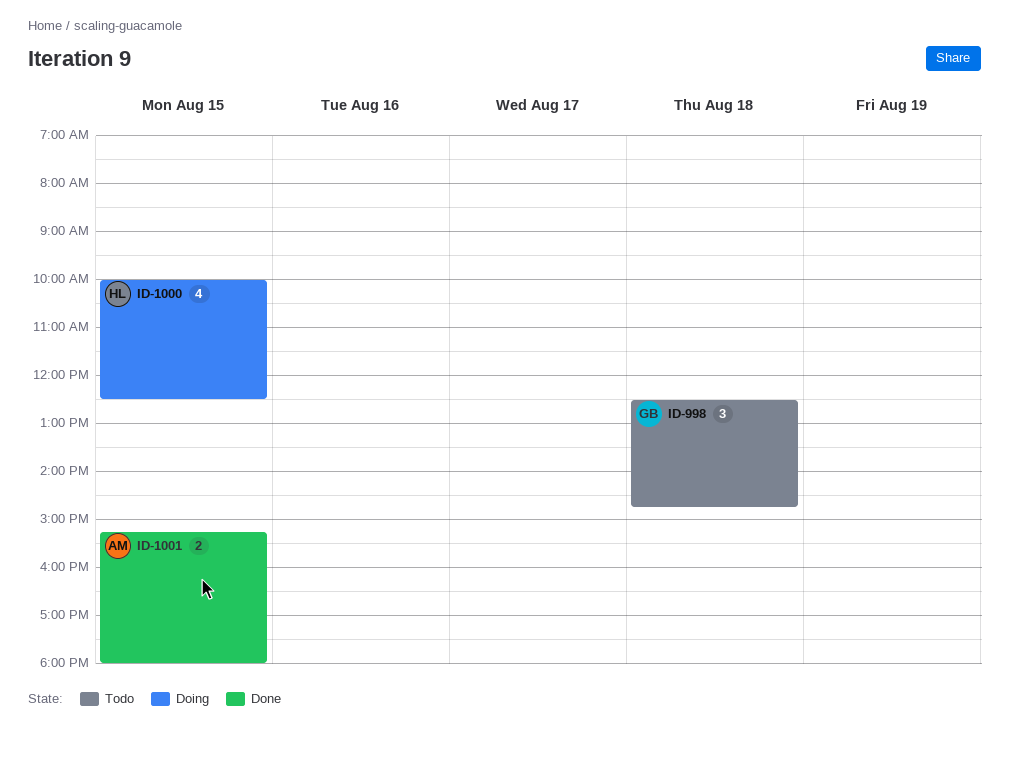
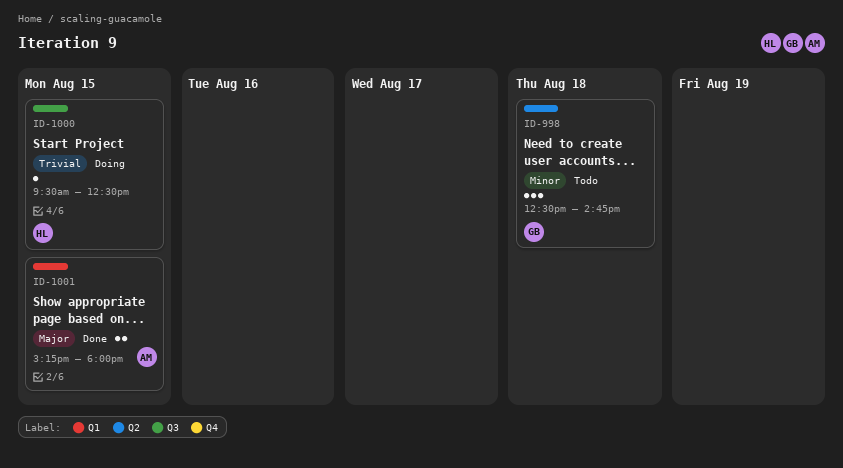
ID-1000, estimate: 4 -> 1
ID-1000, begins: 10:00 -> 09:30

